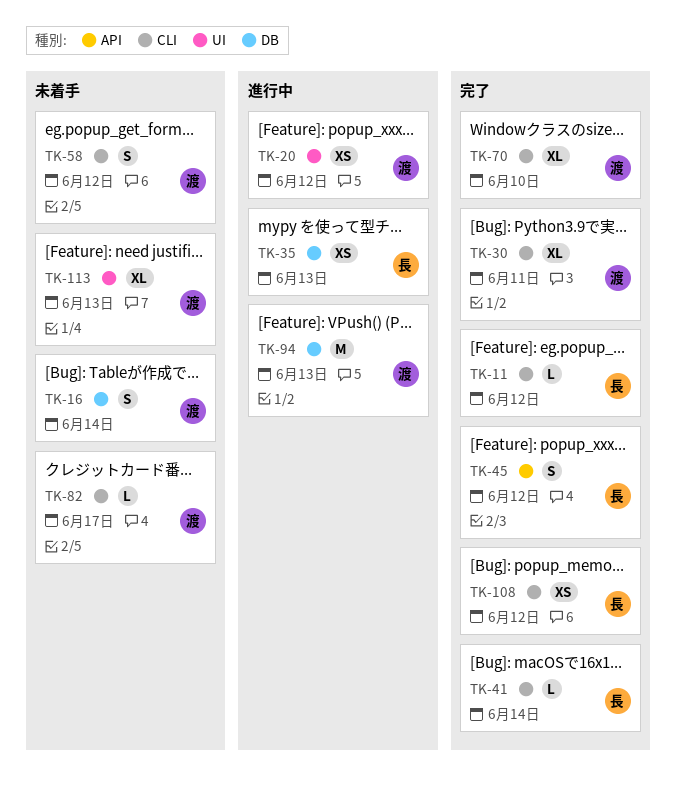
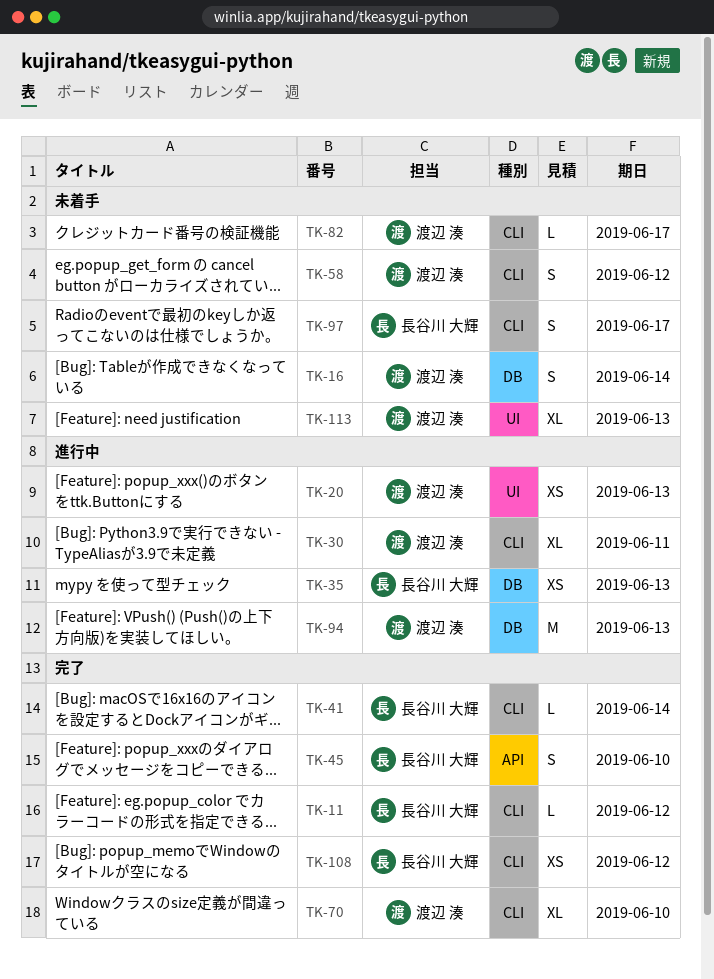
TK-20, due: Jun 12 -> Jun 13
TK-30, status: 完了 -> 進行中
TK-45, due: Jun 12 -> Jun 10
TK-97: none -> present

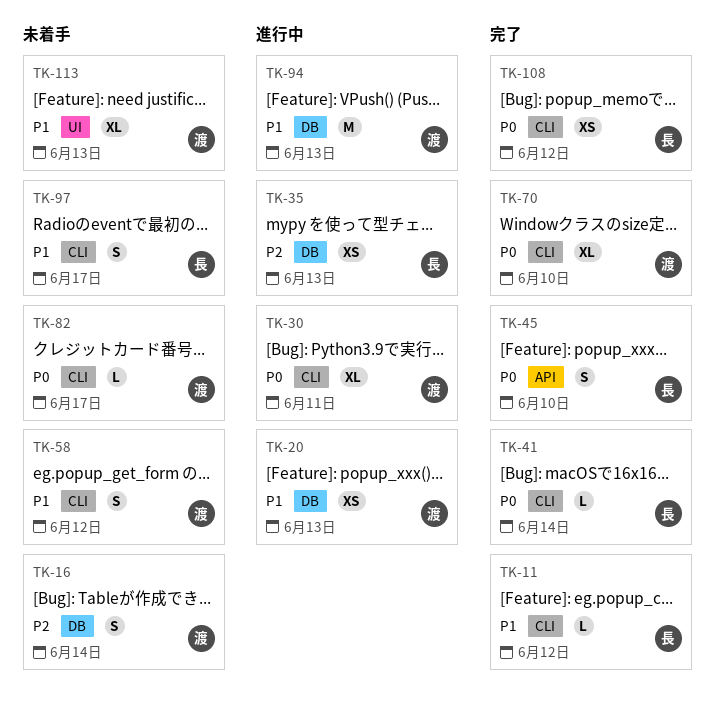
TK-20, label: UI -> DB

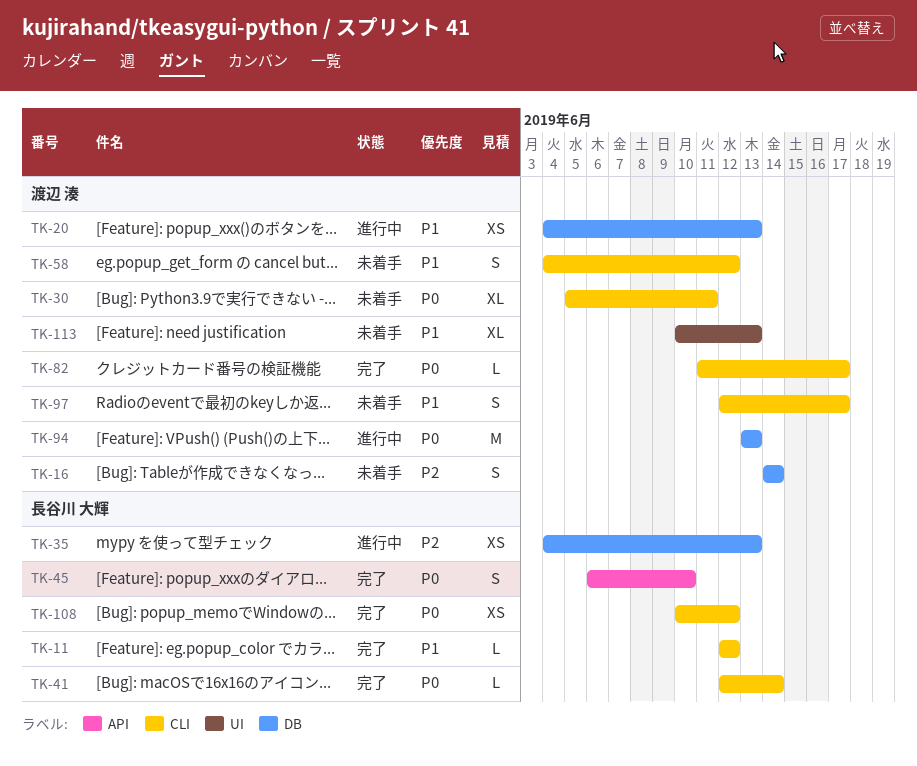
TK-30, status: 進行中 -> 未着手
TK-70: present -> none
TK-82, status: 未着手 -> 完了
TK-94, priority: P1 -> P0
TK-97, owner: 長谷川 大輝 -> 渡辺 湊

